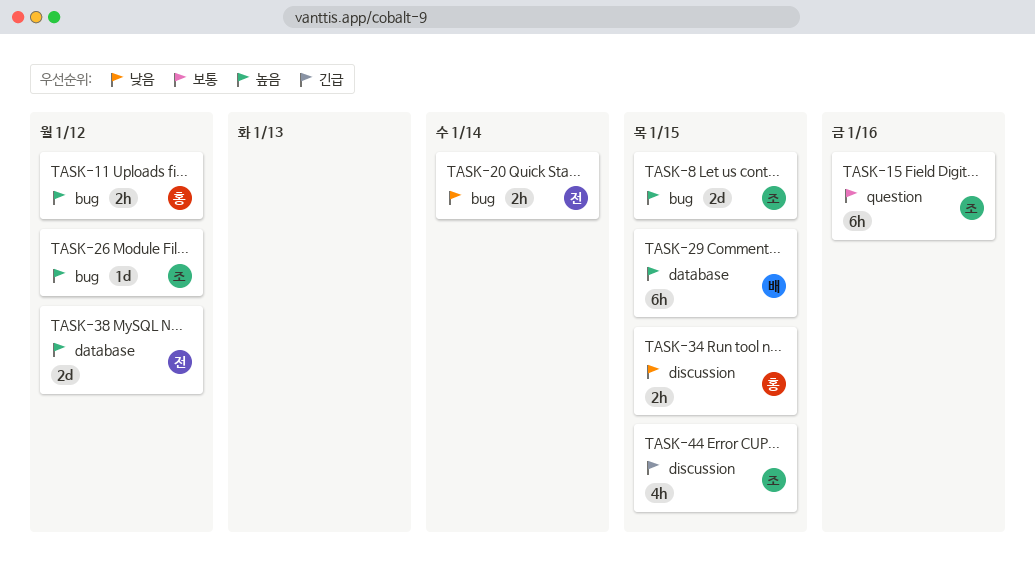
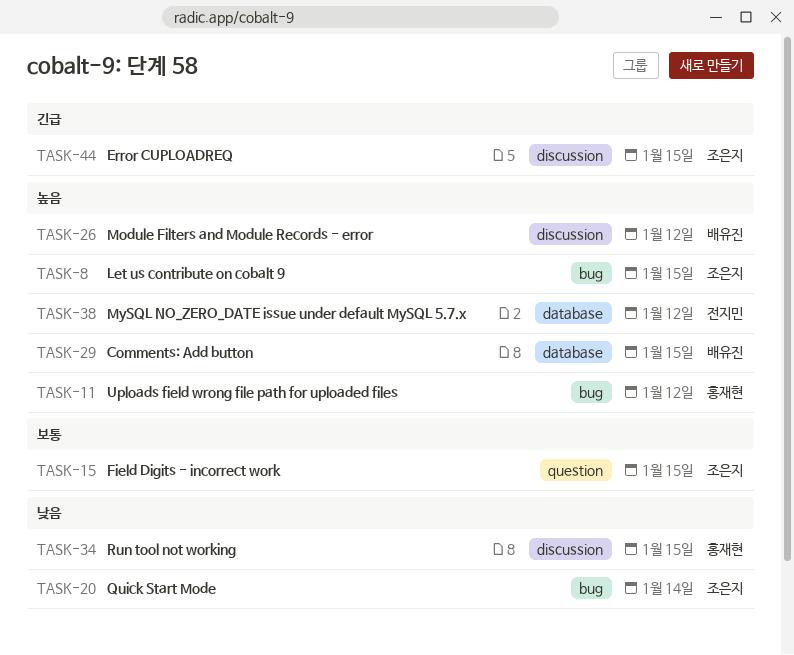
TASK-15, due: Jan 16 -> Jan 15
TASK-20, owner: 전지민 -> 조은지
TASK-26, owner: 조은지 -> 배유진
TASK-26, label: bug -> discussion

